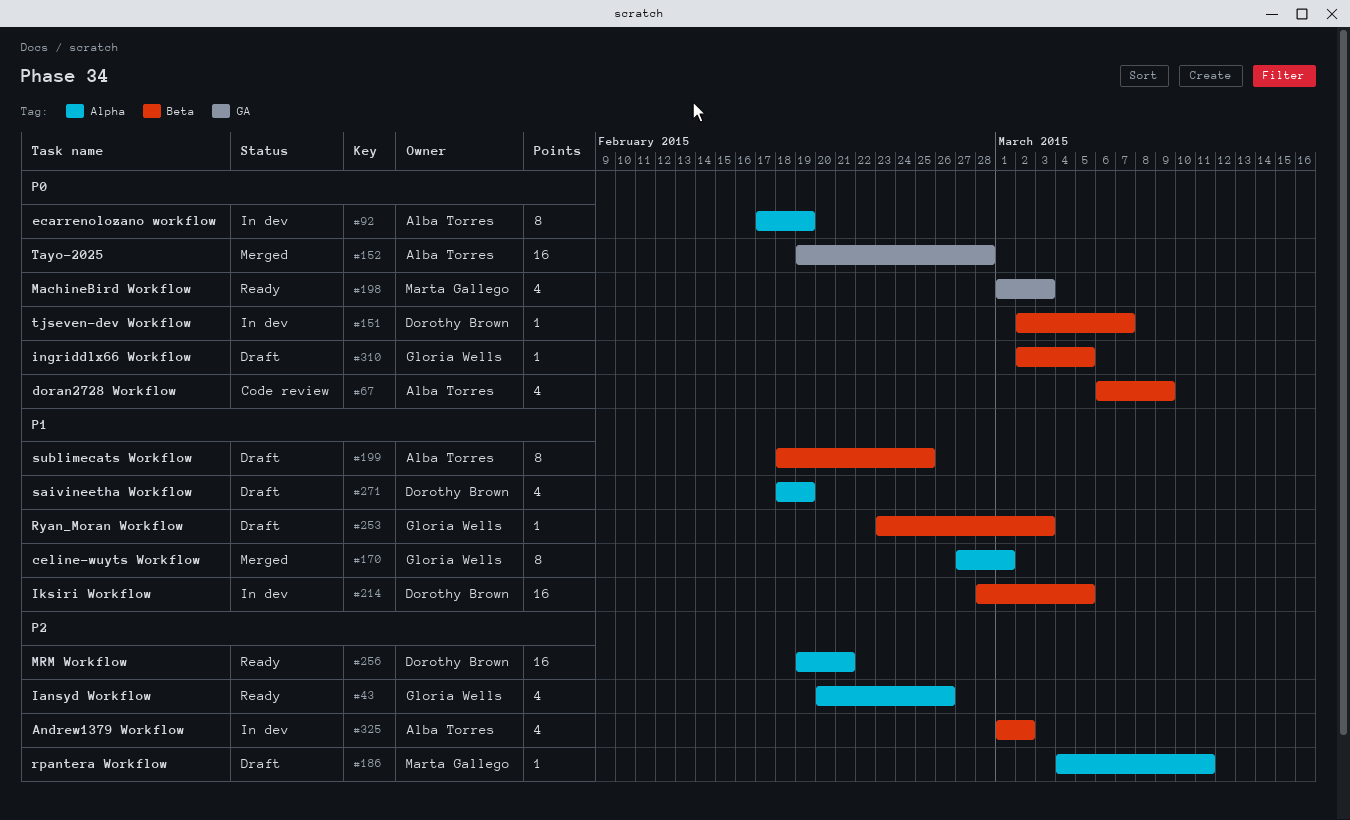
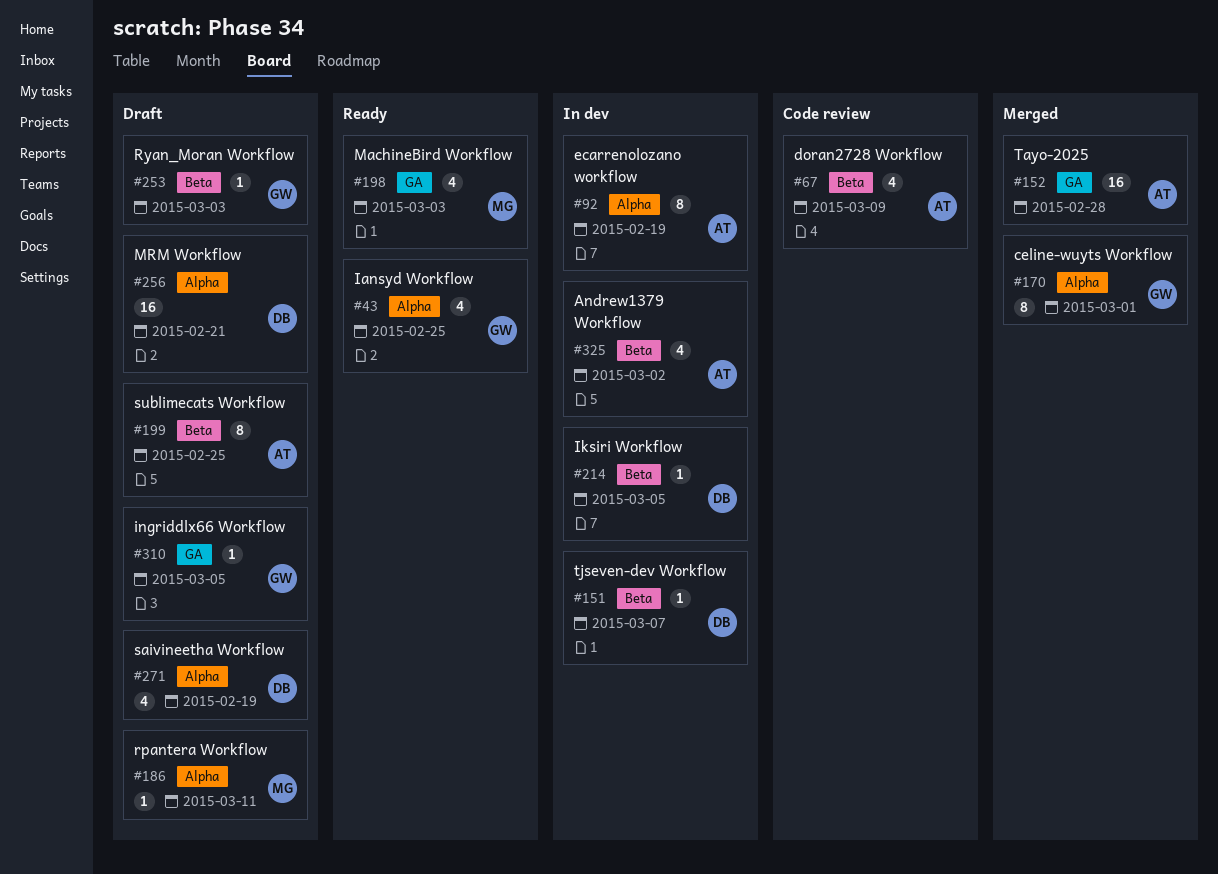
#43, due: Feb 26 -> Feb 25
#214, estimate: 16 -> 1
#256, status: Ready -> Draft
#310, label: Beta -> GA

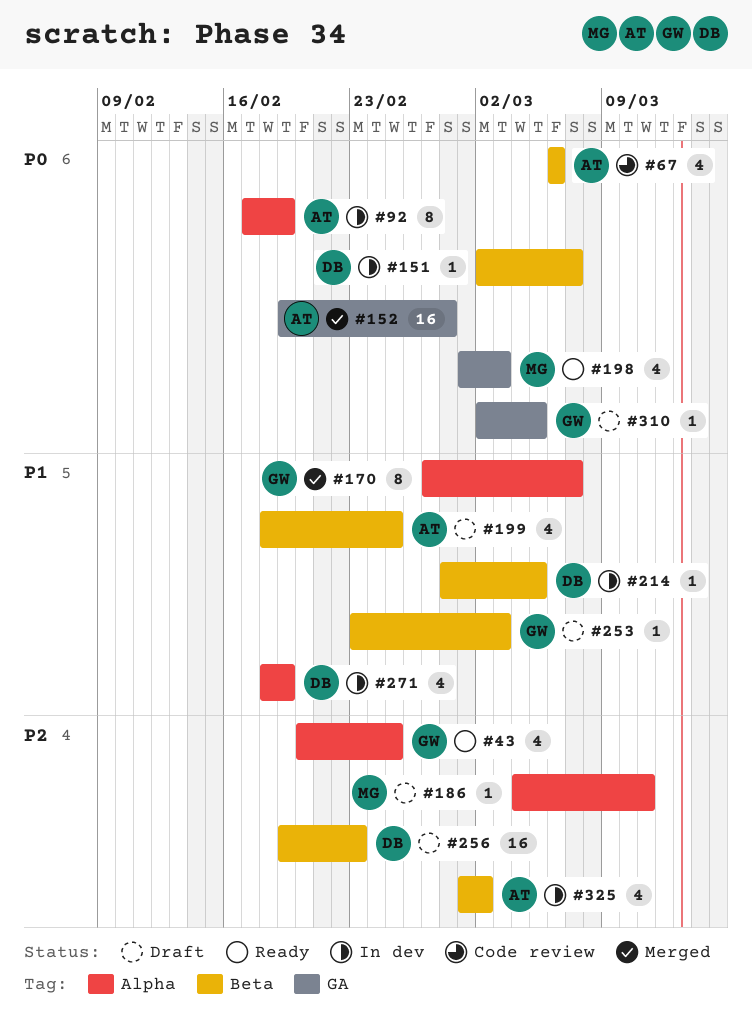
#67, due: Mar 9 -> Mar 6
#170, due: Mar 1 -> Mar 7
#199, estimate: 8 -> 4
#256, label: Alpha -> Beta
#256, due: Feb 21 -> Feb 23
#271, status: Draft -> In dev

